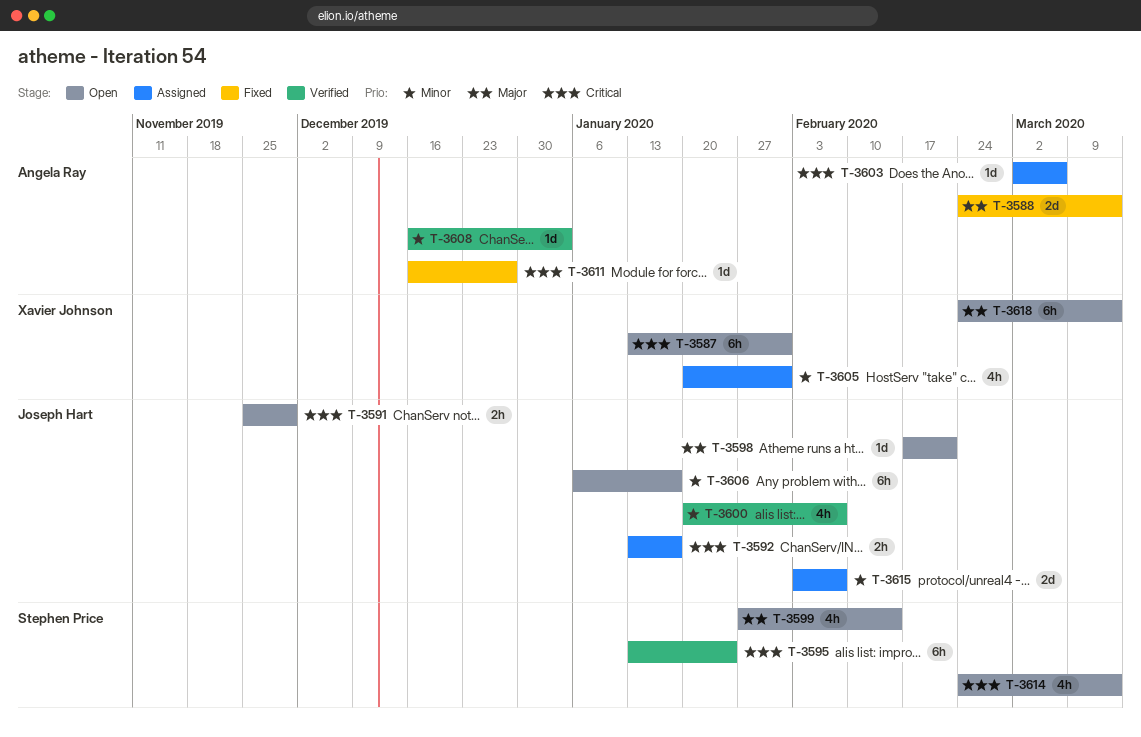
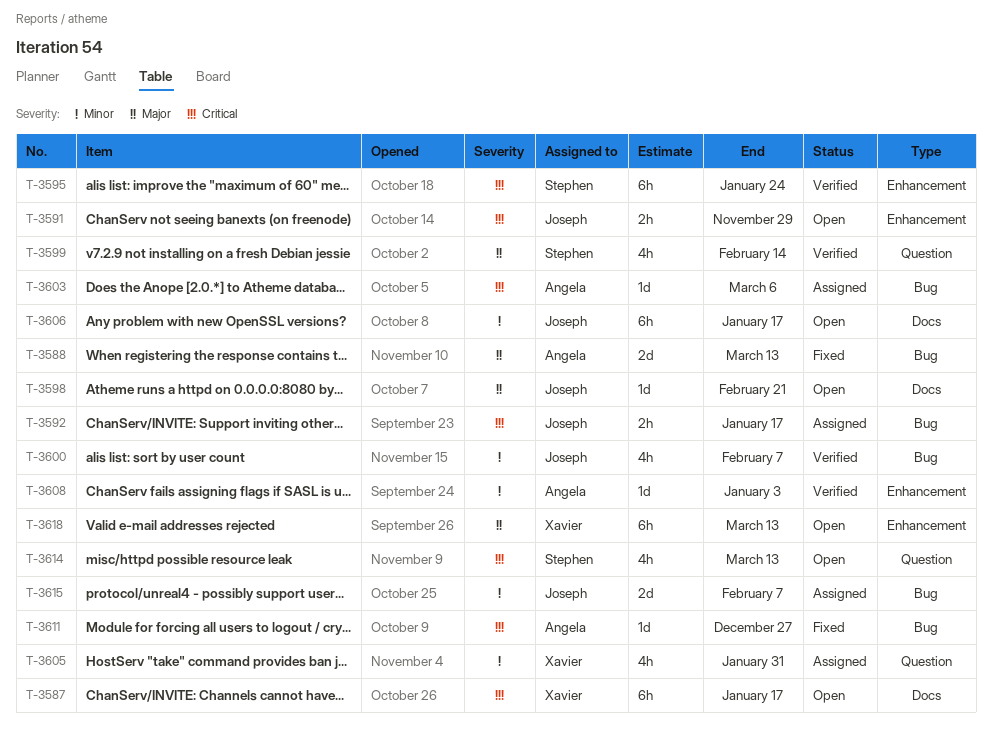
T-3587, due: Jan 31 -> Jan 17
T-3599, status: Open -> Verified

